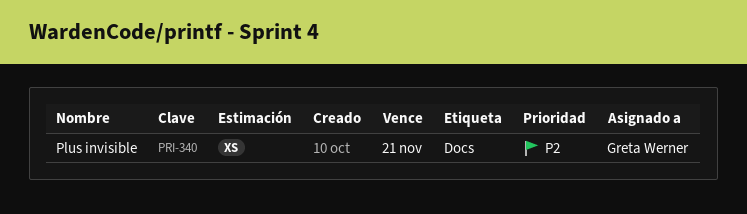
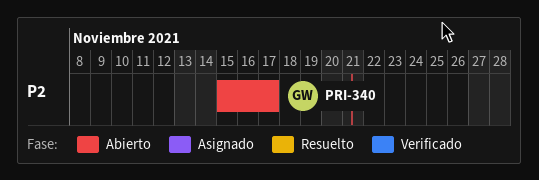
PRI-340, due: Nov 21 -> Nov 17

